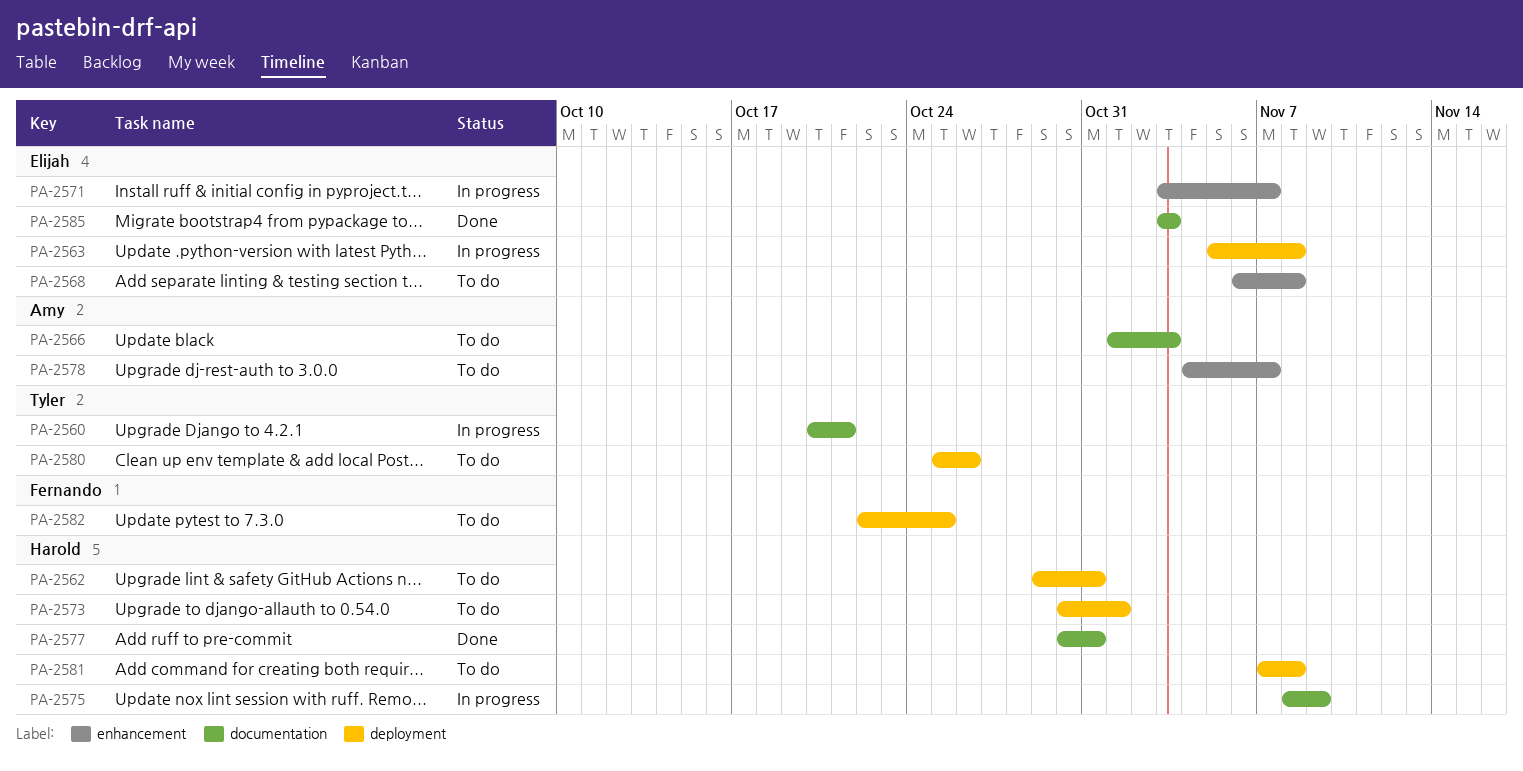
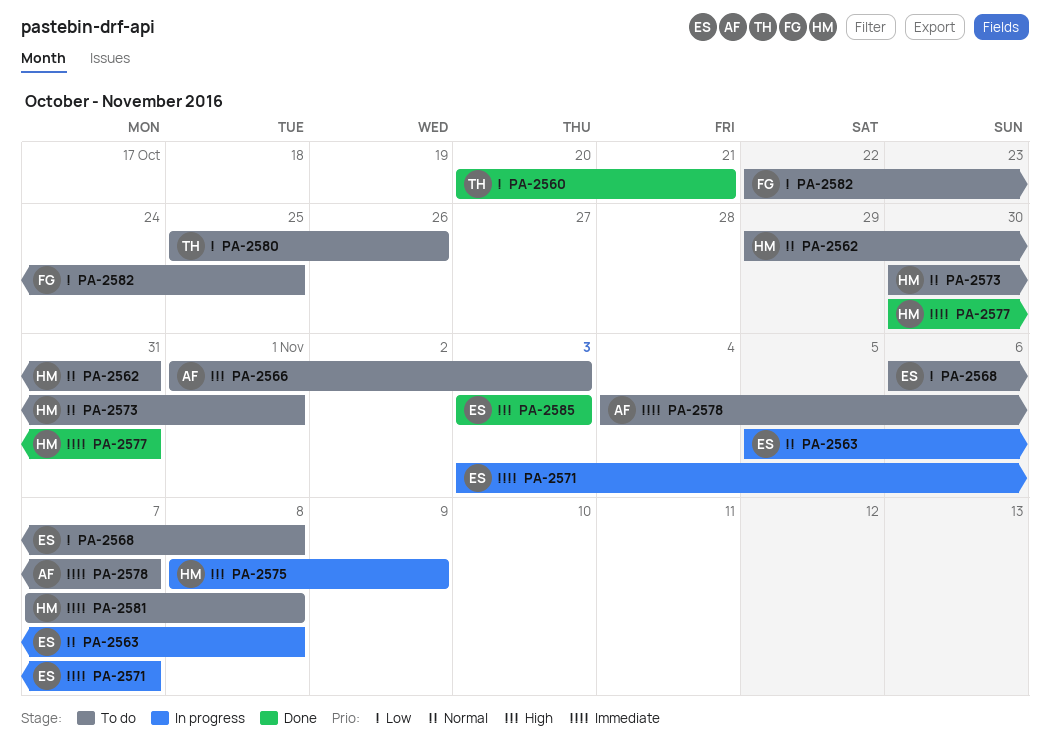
PA-2560, status: In progress -> Done

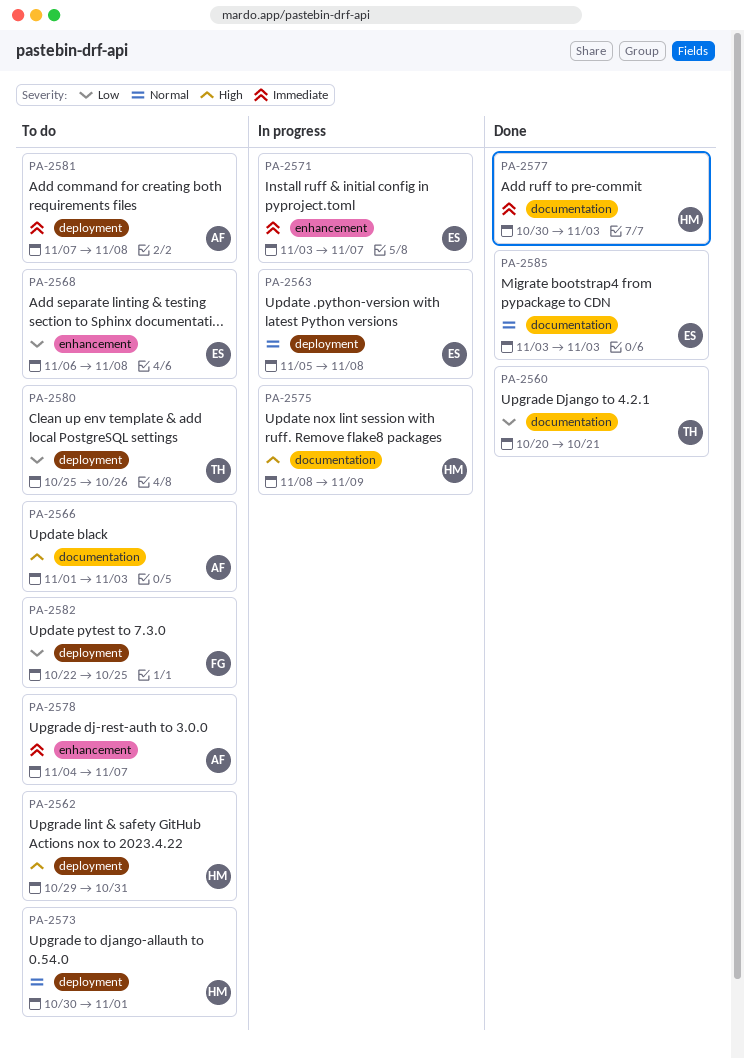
PA-2562, priority: Normal -> High
PA-2577, due: Oct 31 -> Nov 3
PA-2581, owner: HM -> AF
PA-2585, priority: High -> Normal

